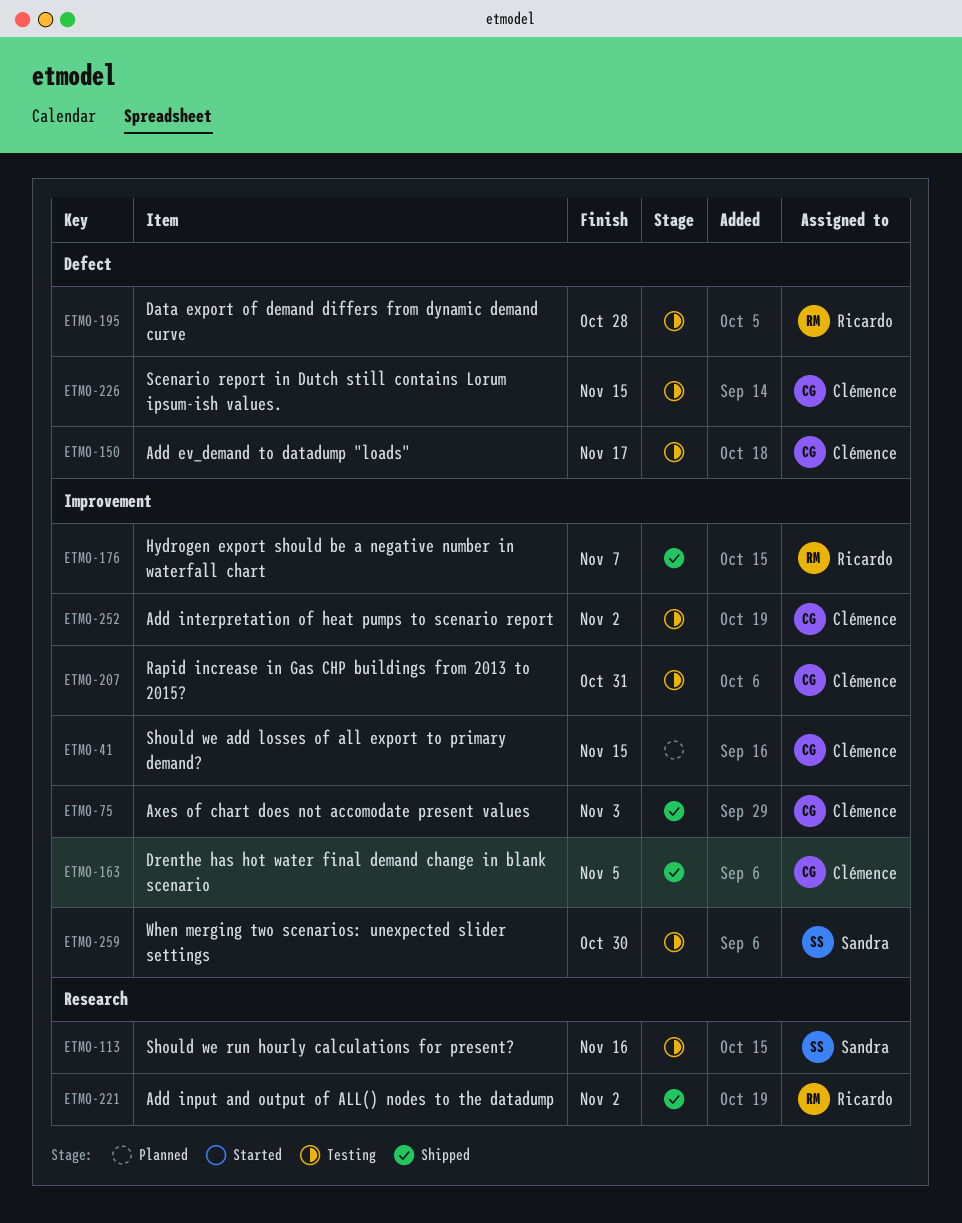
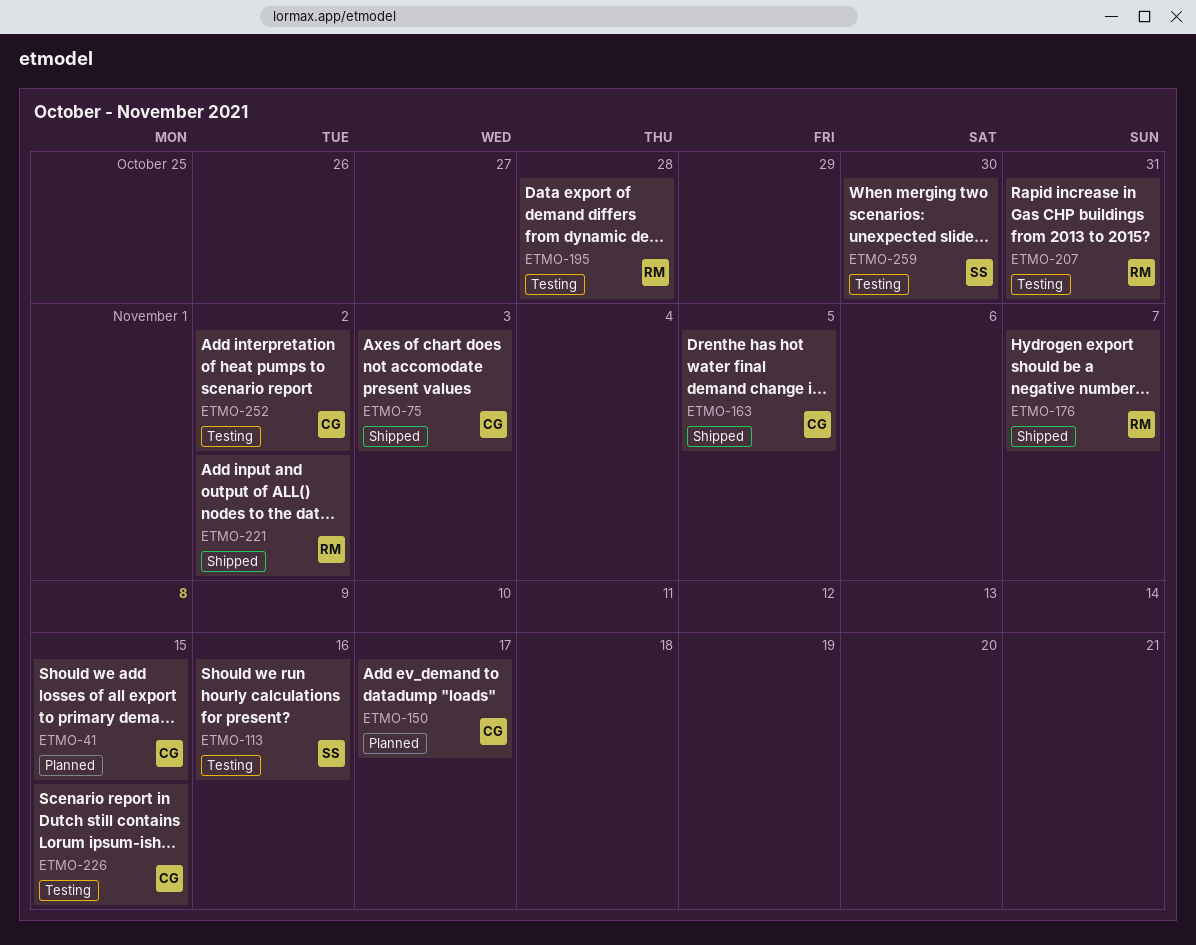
ETMO-150, status: Testing -> Planned
ETMO-207, owner: Clémence -> Ricardo

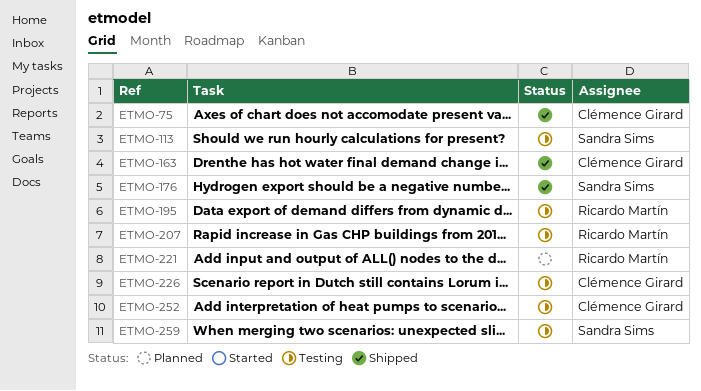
ETMO-41: present -> none
ETMO-150: present -> none
ETMO-176, owner: Ricardo Martín -> Sandra Sims
ETMO-221, status: Shipped -> Planned

